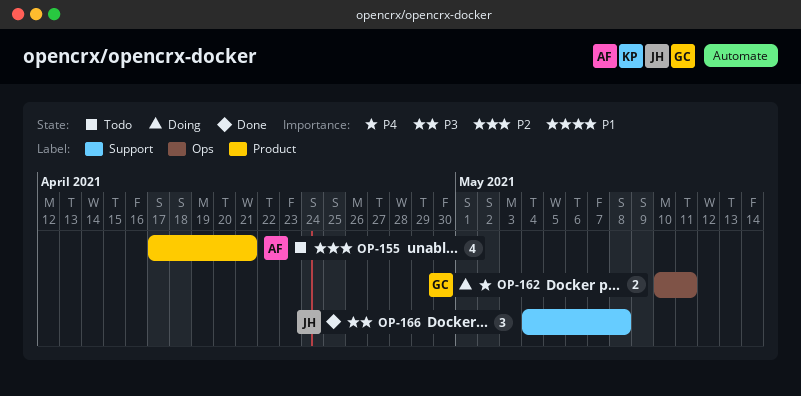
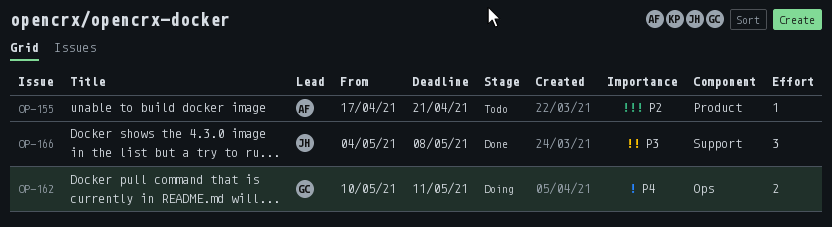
OP-155, estimate: 4 -> 1

